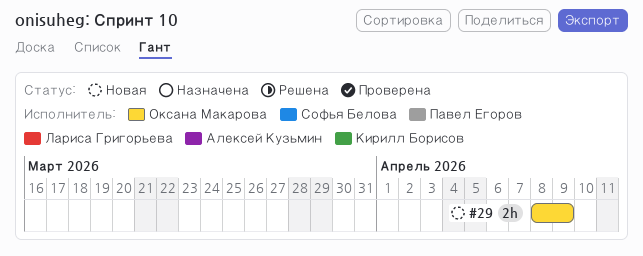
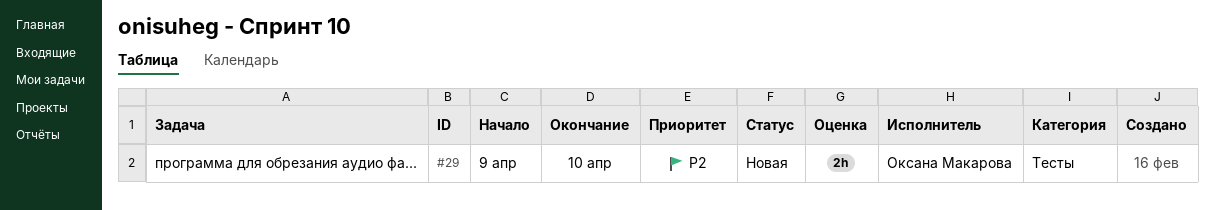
#29, start: Apr 8 -> Apr 9
#29, due: Apr 9 -> Apr 10

